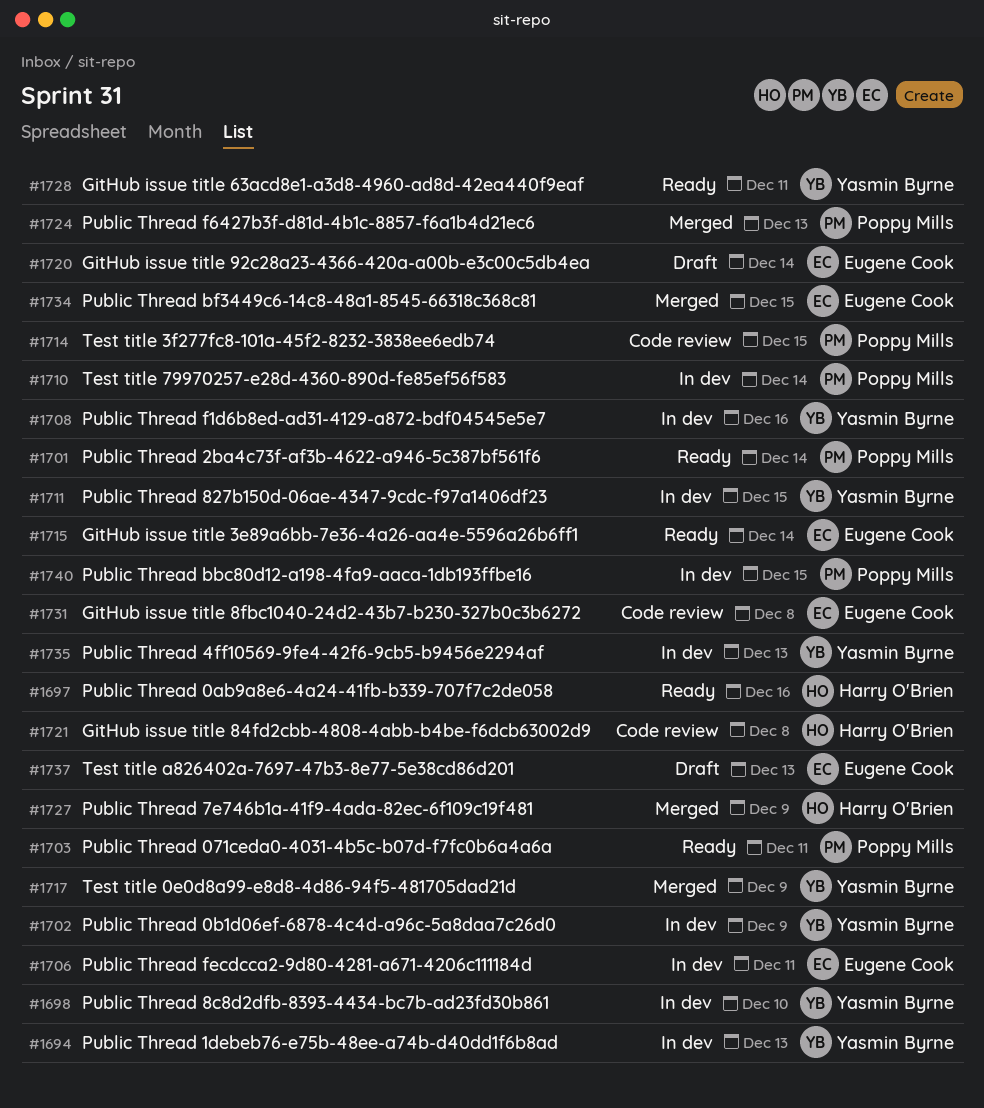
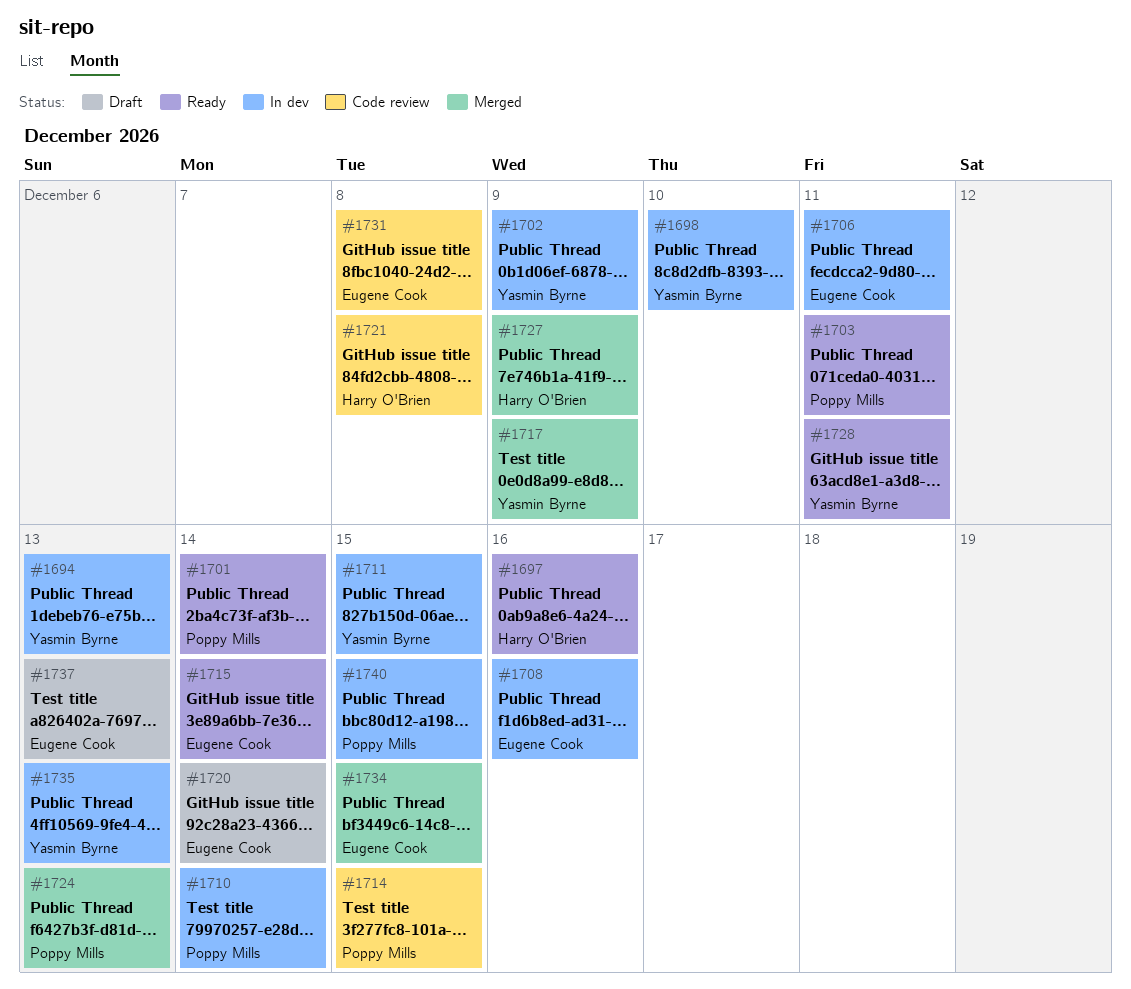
#1708, owner: Yasmin Byrne -> Eugene Cook

